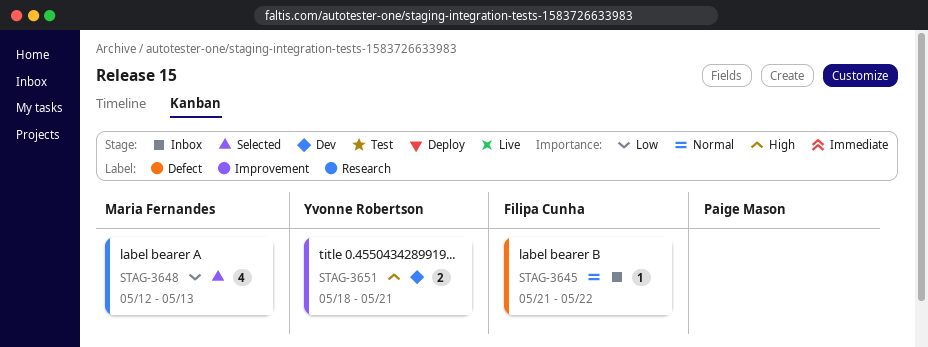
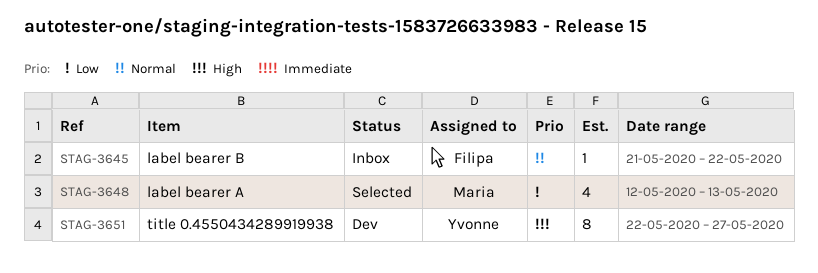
STAG-3651, estimate: 2 -> 8
STAG-3651, start: May 18 -> May 22
STAG-3651, due: May 21 -> May 27

